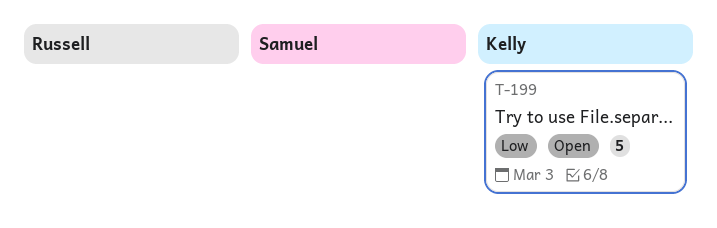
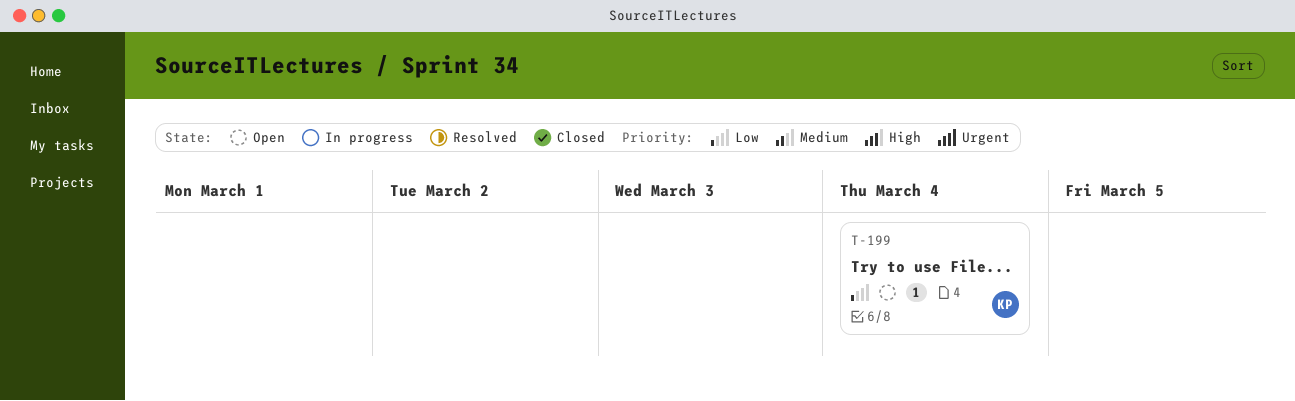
T-199, estimate: 5 -> 1
T-199, due: Mar 3 -> Mar 4

